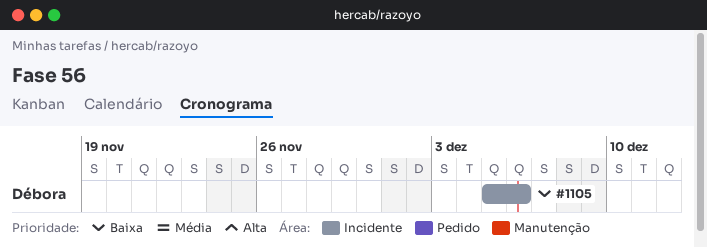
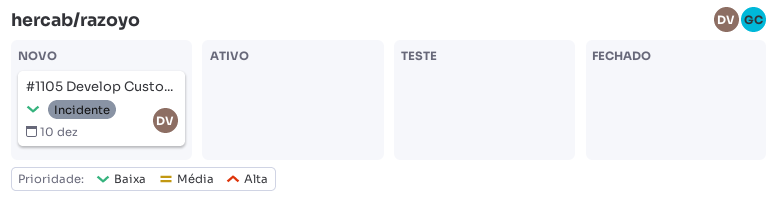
#1105, due: Dec 6 -> Dec 10

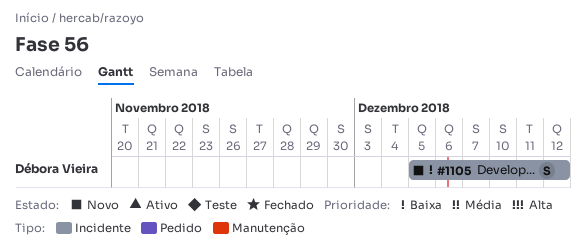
#1105, due: Dec 10 -> Dec 12

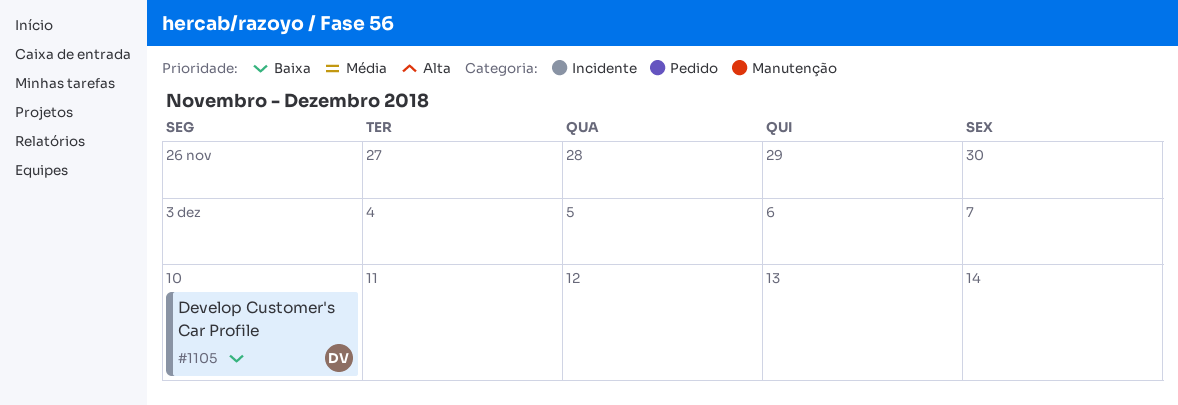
#1105, due: Dec 12 -> Dec 10

